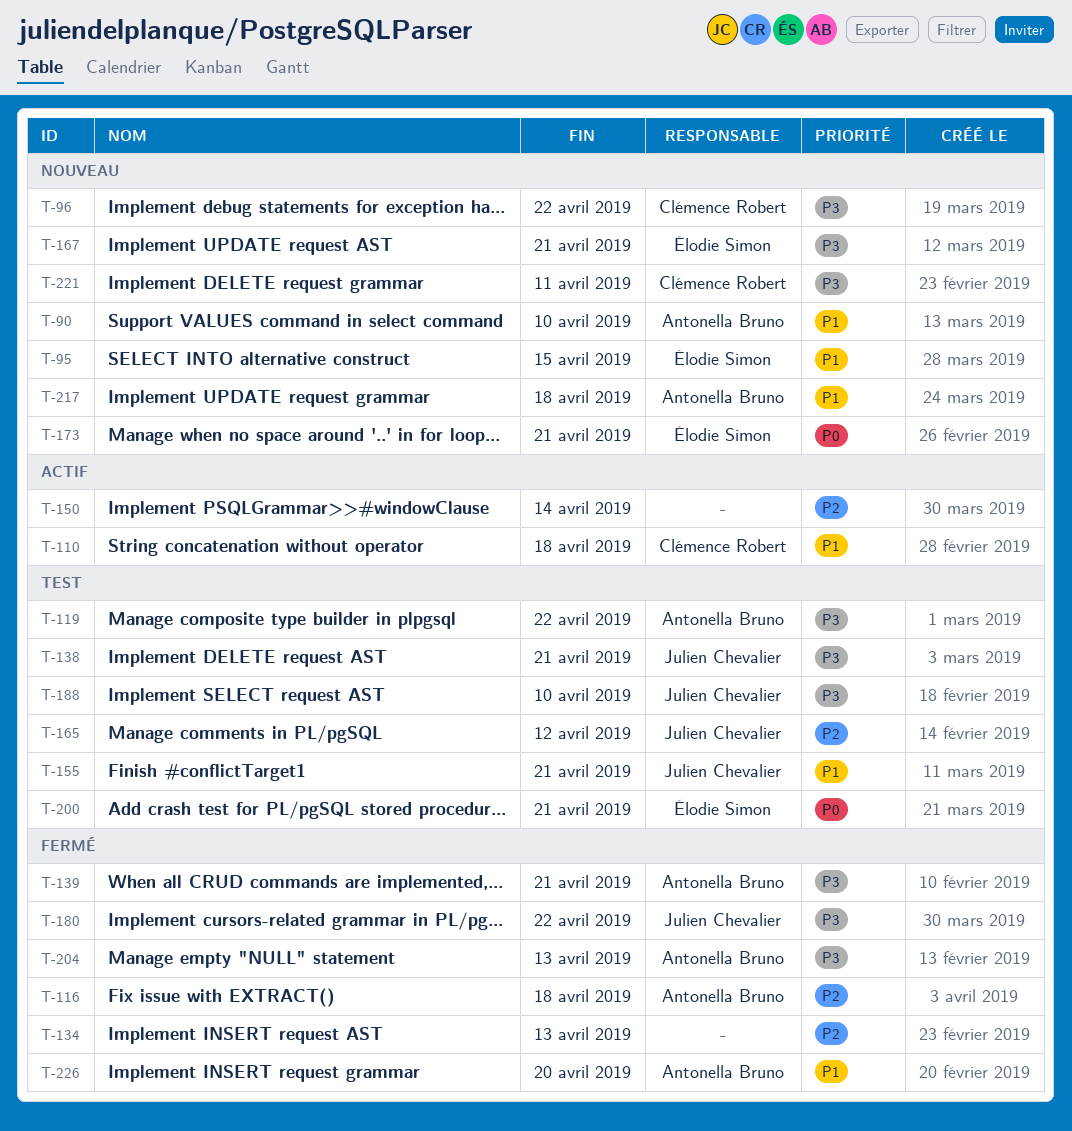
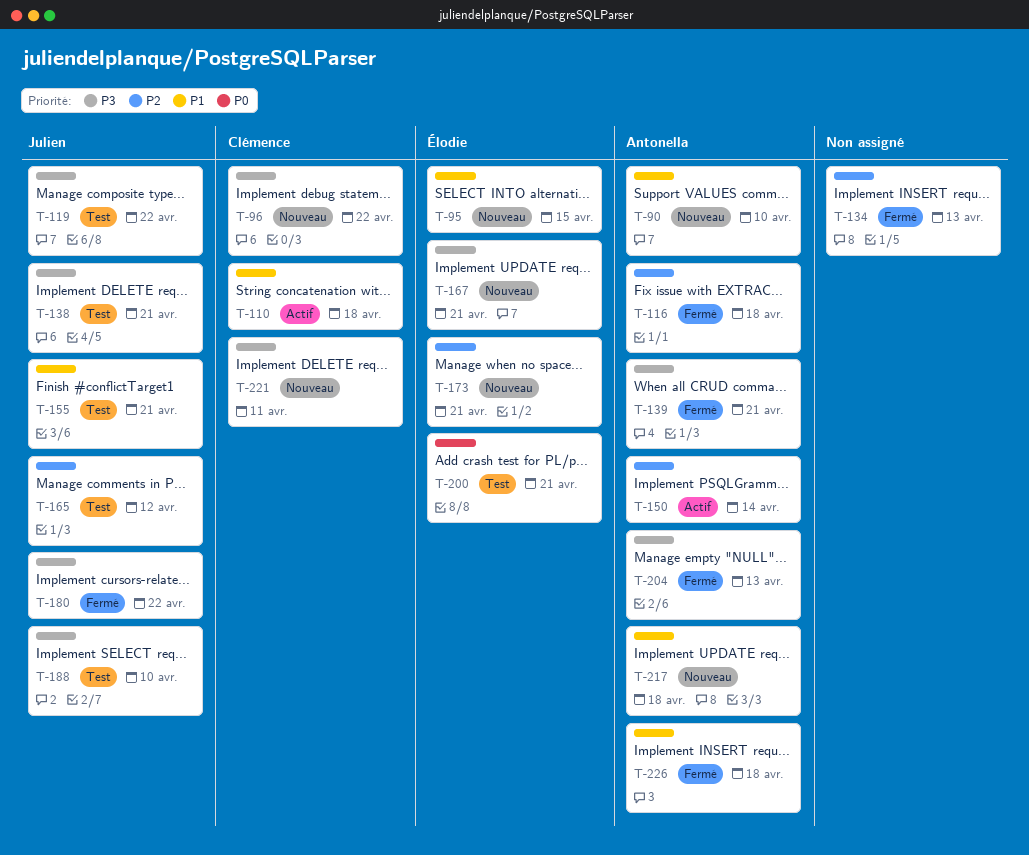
T-119, owner: Antonella Bruno -> Julien Chevalier
T-150, owner: none -> Antonella Bruno
T-173, priority: P0 -> P2
T-226, due: Apr 20 -> Apr 18

